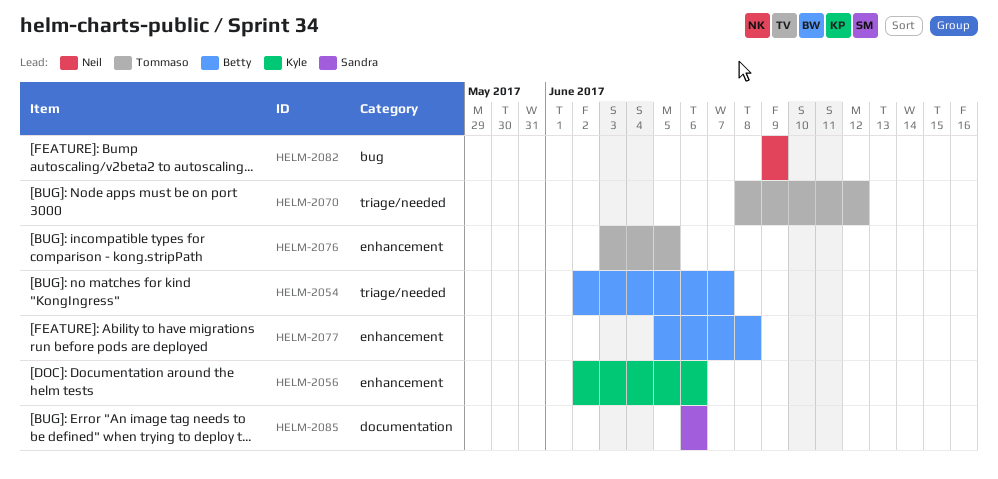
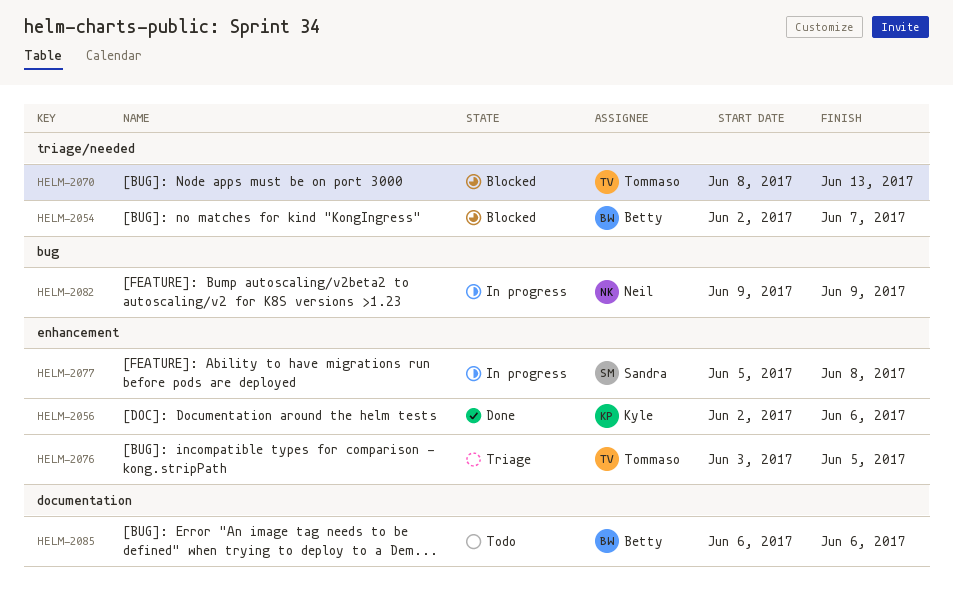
HELM-2070, due: Jun 12 -> Jun 13
HELM-2077, owner: Betty -> Sandra
HELM-2085, owner: Sandra -> Betty

